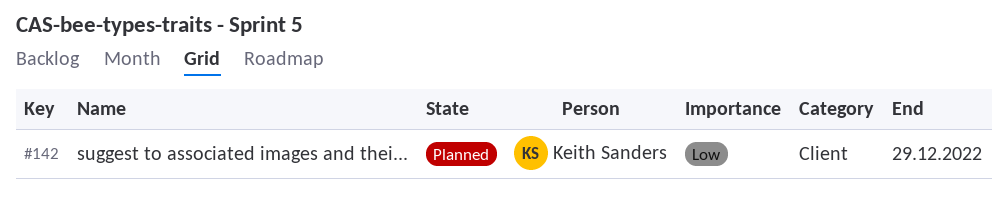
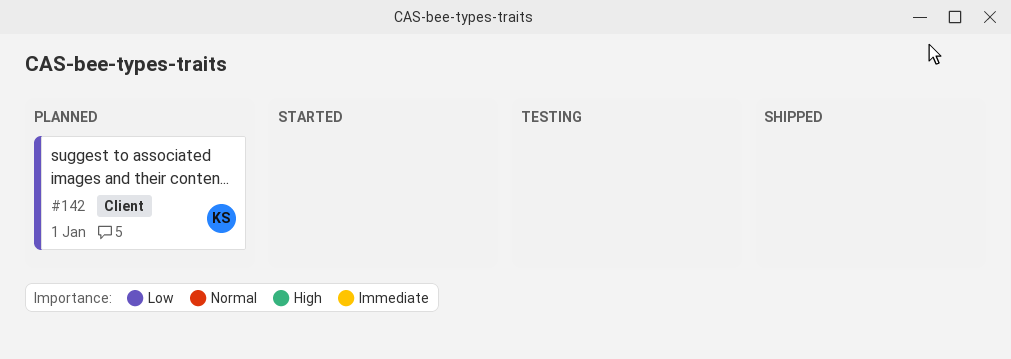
#142, due: Dec 29 -> Jan 1

